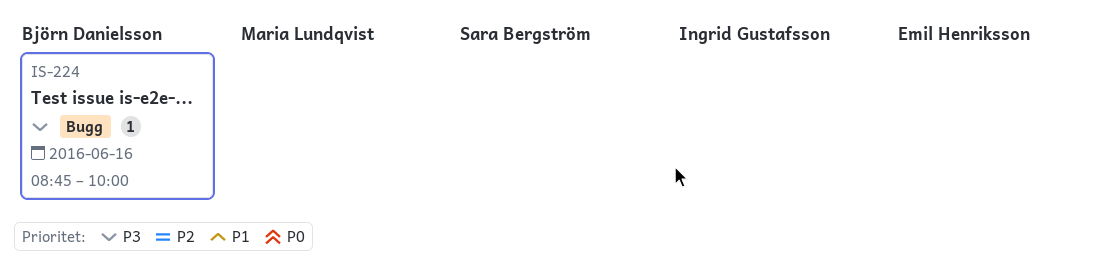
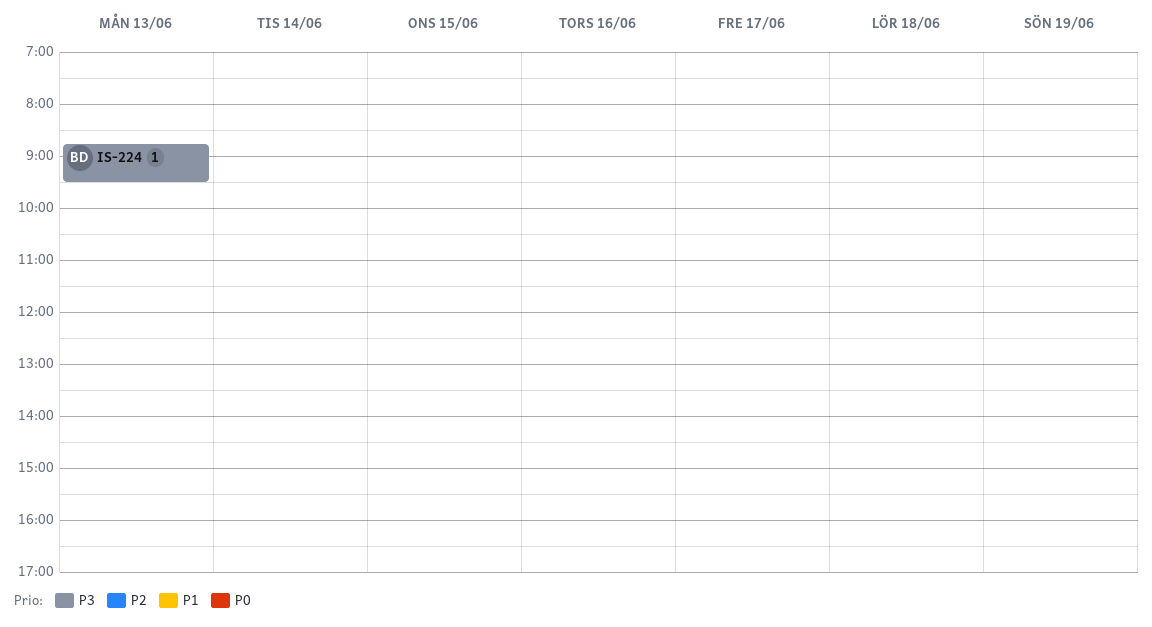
IS-224, day: Jun 16 -> Jun 13
IS-224, ends: 10:00 -> 09:30

